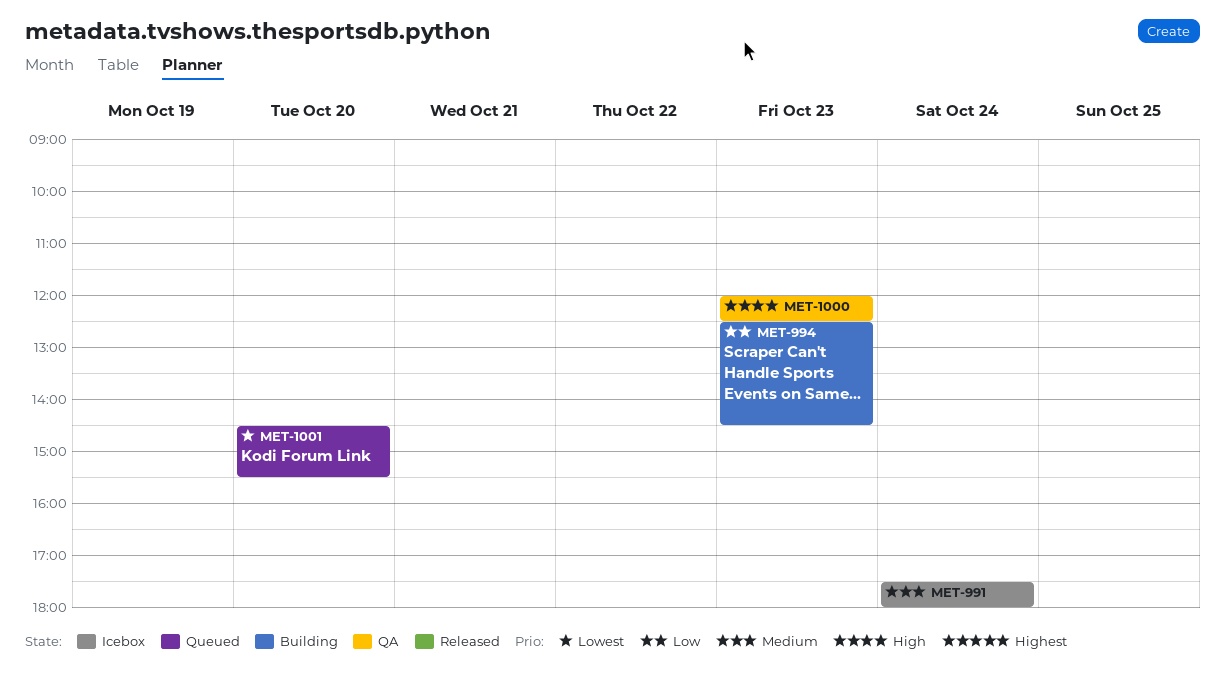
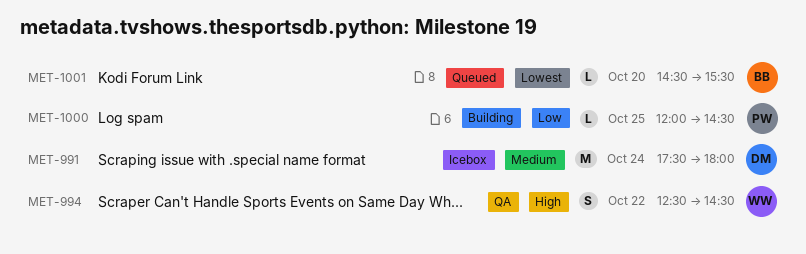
MET-994, status: Building -> QA
MET-994, priority: Low -> High
MET-994, day: Oct 23 -> Oct 22
MET-1000, status: QA -> Building
MET-1000, priority: High -> Low
MET-1000, day: Oct 23 -> Oct 25
MET-1000, ends: 12:30 -> 14:30

